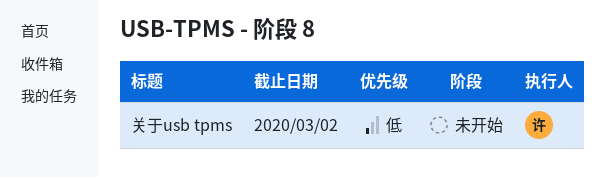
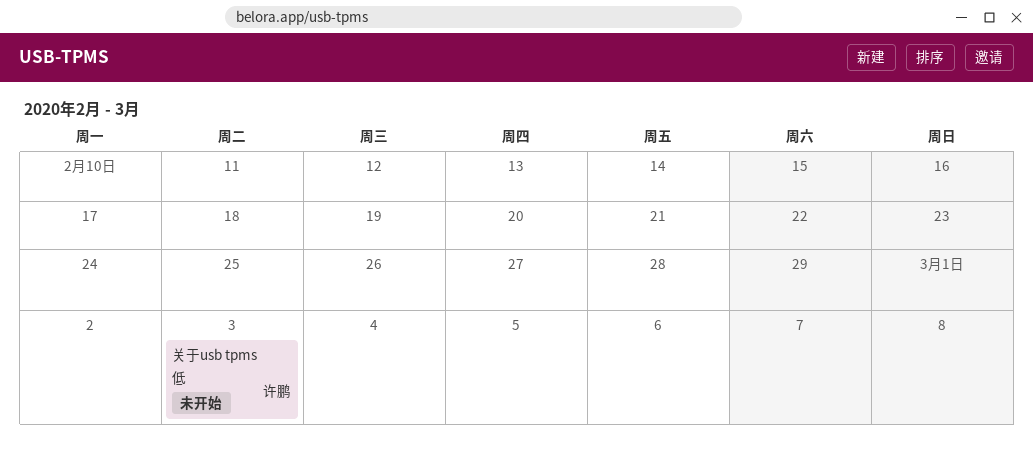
关于usb tpms, due: Mar 2 -> Mar 3

